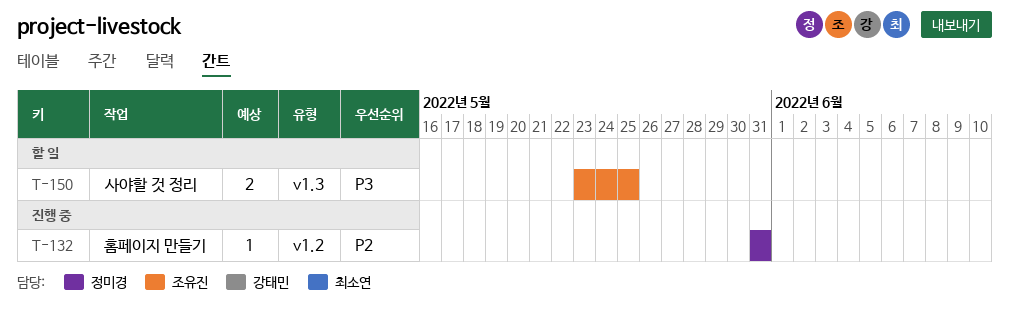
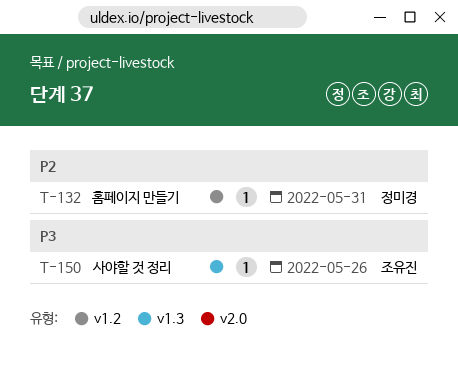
T-150, estimate: 2 -> 1
T-150, due: May 25 -> May 26

